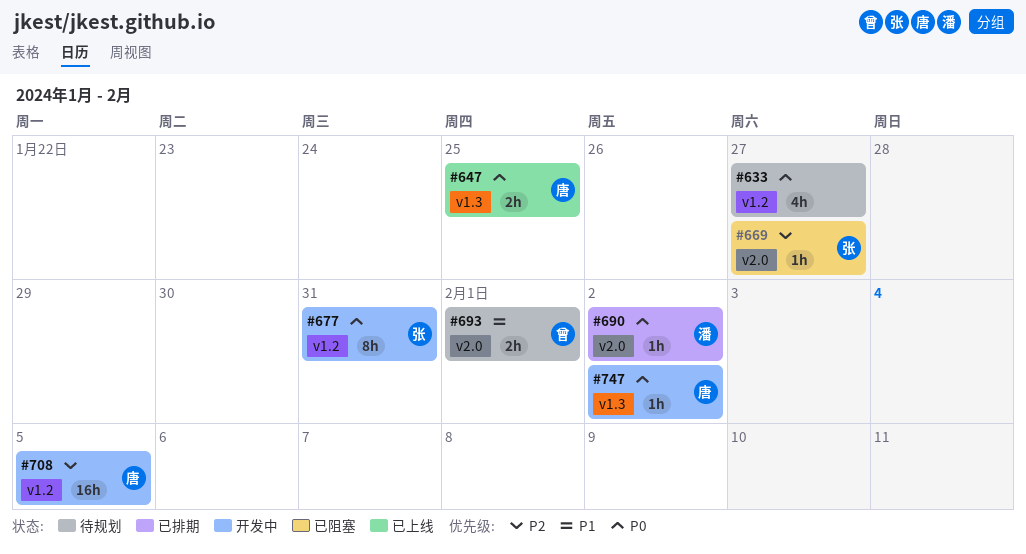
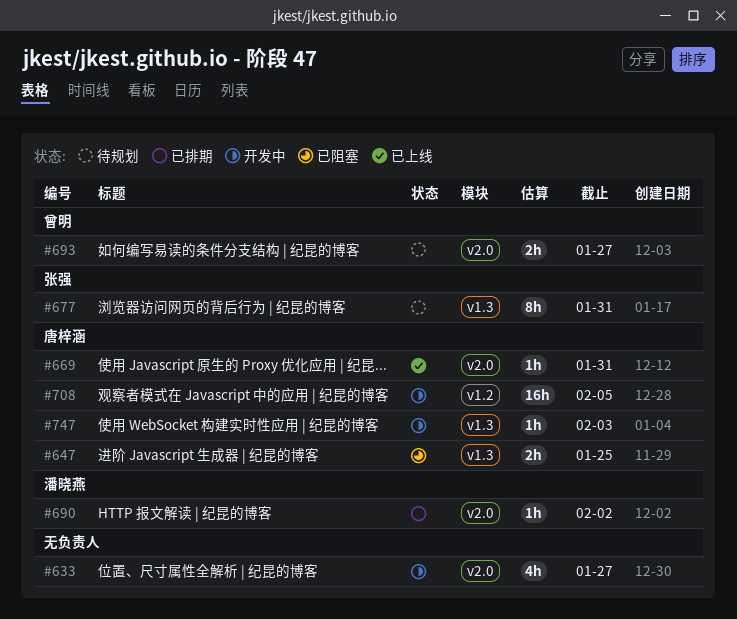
#633, status: 待规划 -> 开发中
#633, label: v1.2 -> v2.0
#647, status: 已上线 -> 已阻塞
#669, status: 已阻塞 -> 已上线
#669, owner: 张强 -> 唐梓涵
#669, due: Jan 27 -> Jan 31
#677, status: 开发中 -> 待规划
#677, label: v1.2 -> v1.3
#693, due: Feb 1 -> Jan 27
#747, due: Feb 2 -> Feb 3

